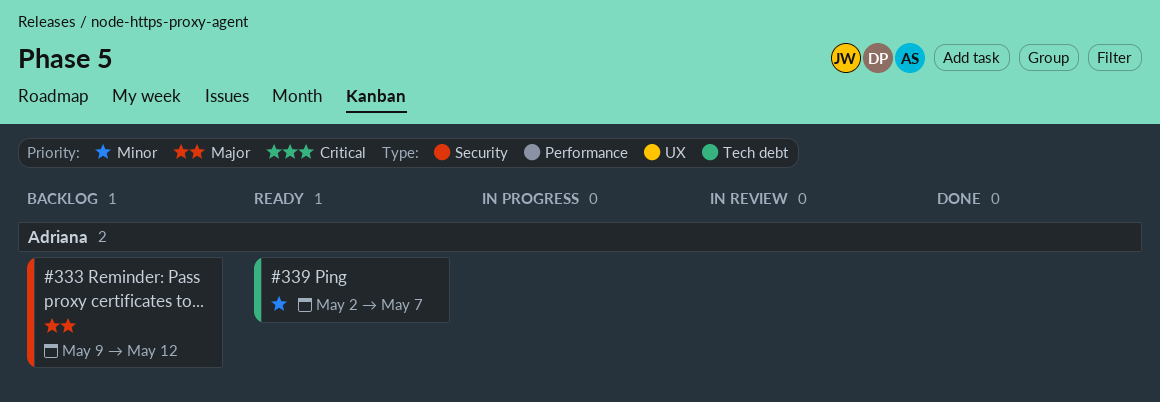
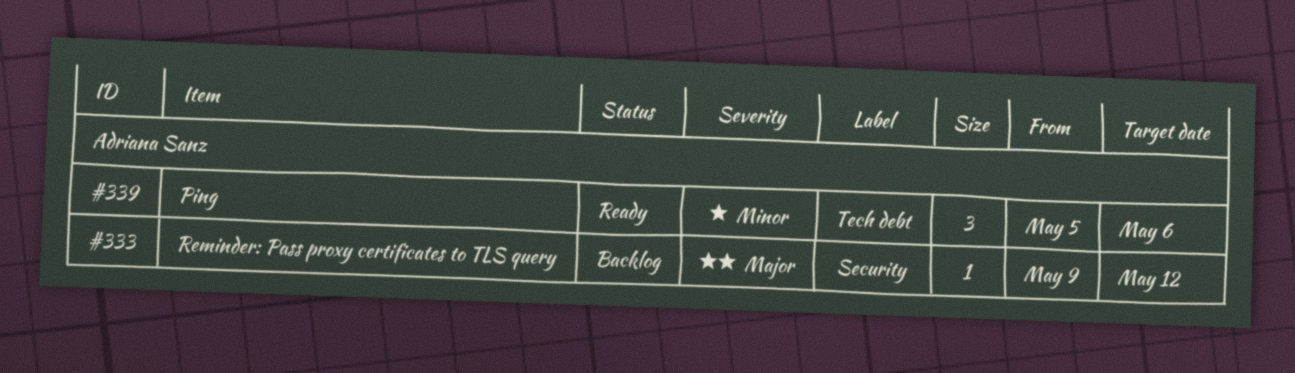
#339, start: May 2 -> May 5
#339, due: May 7 -> May 6

